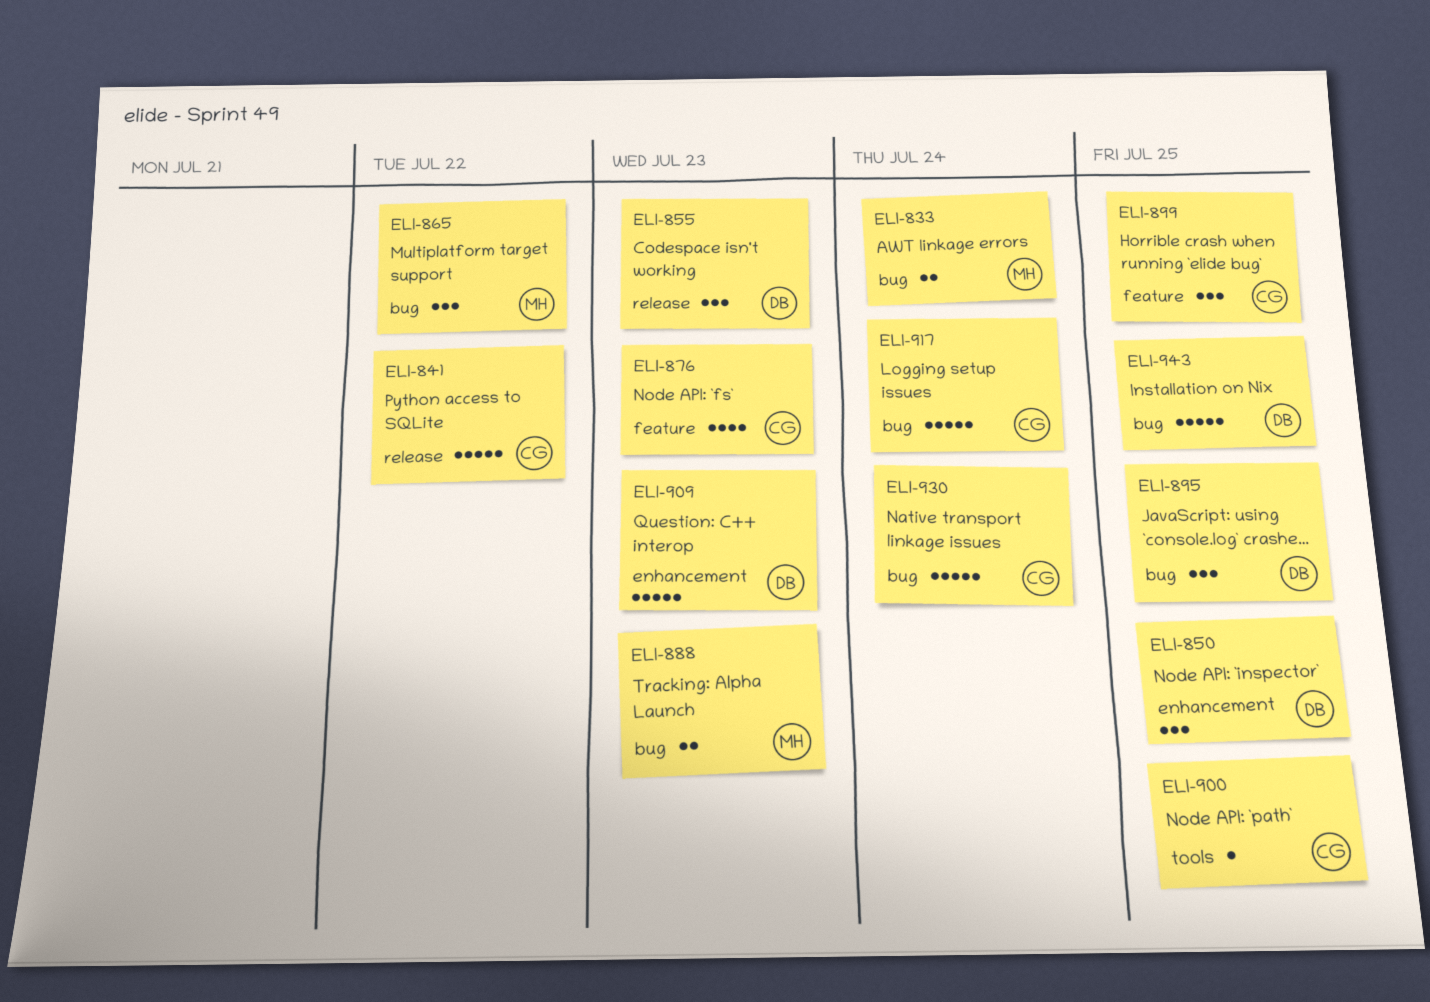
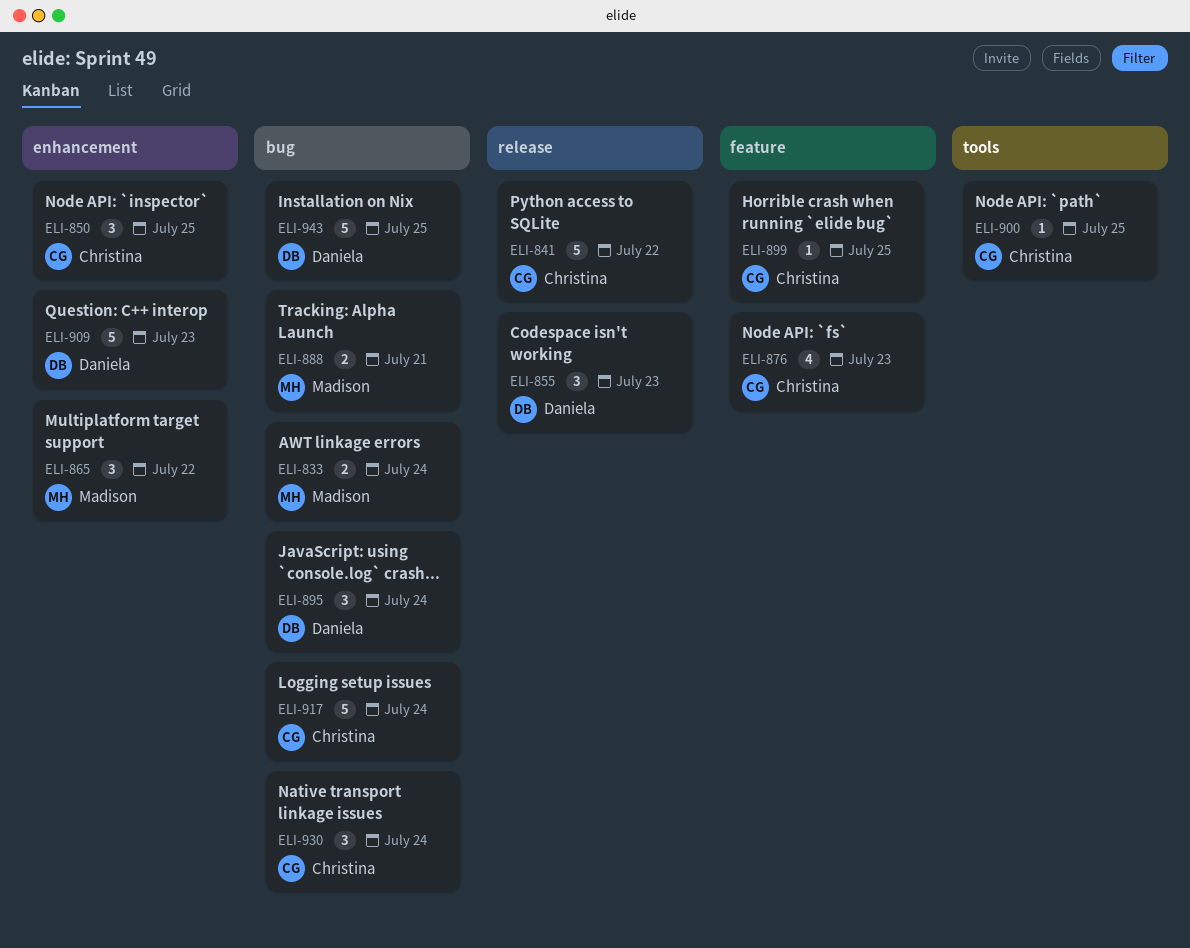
ELI-850, owner: Daniela -> Christina
ELI-865, label: bug -> enhancement
ELI-888, due: Jul 23 -> Jul 21
ELI-895, due: Jul 25 -> Jul 24
ELI-899, estimate: 3 -> 1
ELI-930, estimate: 5 -> 3

